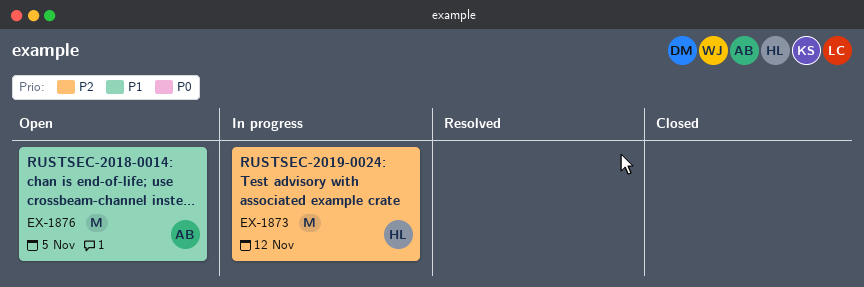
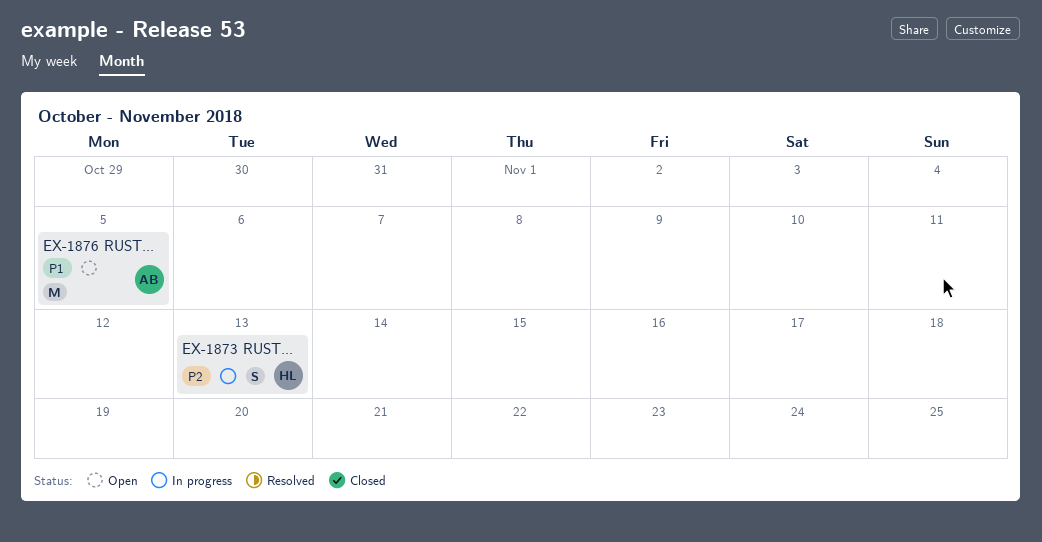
EX-1873, estimate: M -> S
EX-1873, due: Nov 12 -> Nov 13

